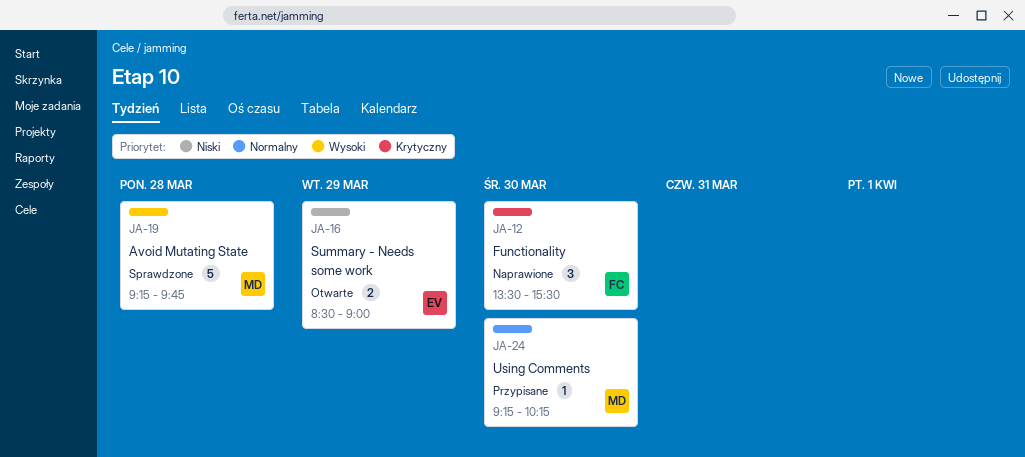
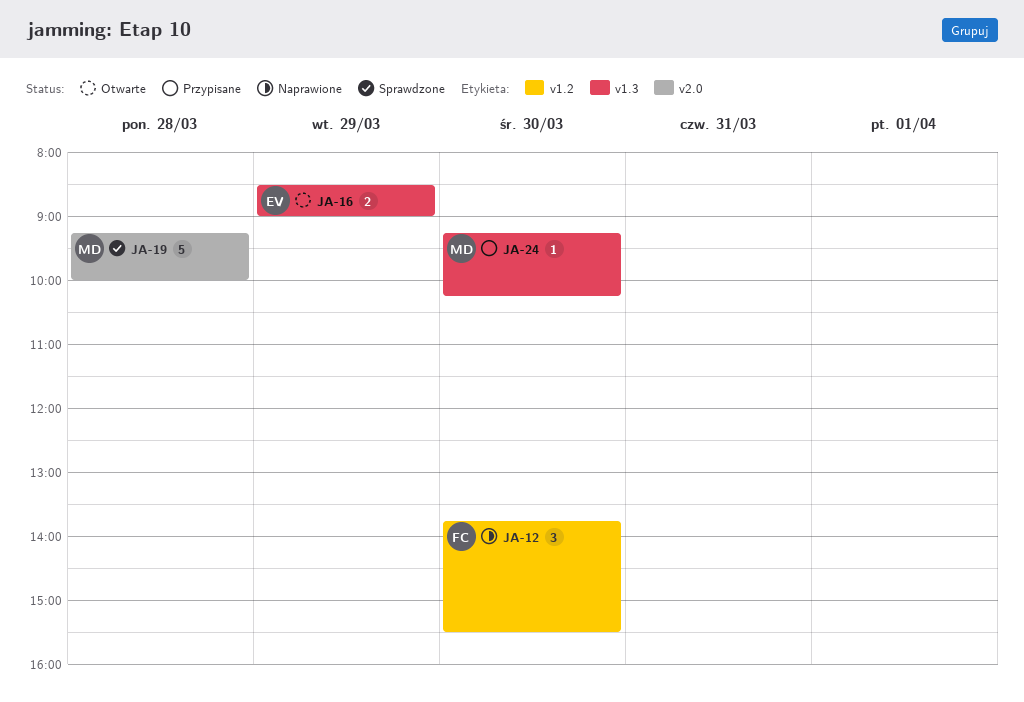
JA-12, begins: 13:30 -> 13:45
JA-19, ends: 09:45 -> 10:00

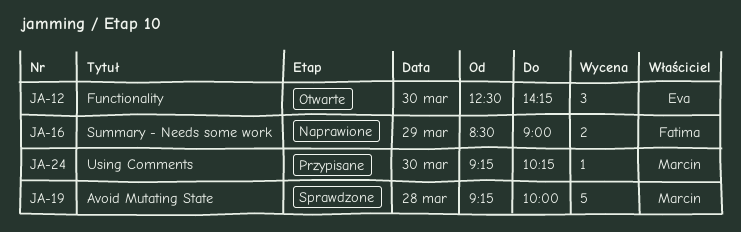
JA-12, status: Naprawione -> Otwarte
JA-12, owner: Fatima -> Eva
JA-12, begins: 13:45 -> 12:30
JA-12, ends: 15:30 -> 14:15
JA-16, status: Otwarte -> Naprawione
JA-16, owner: Eva -> Fatima

